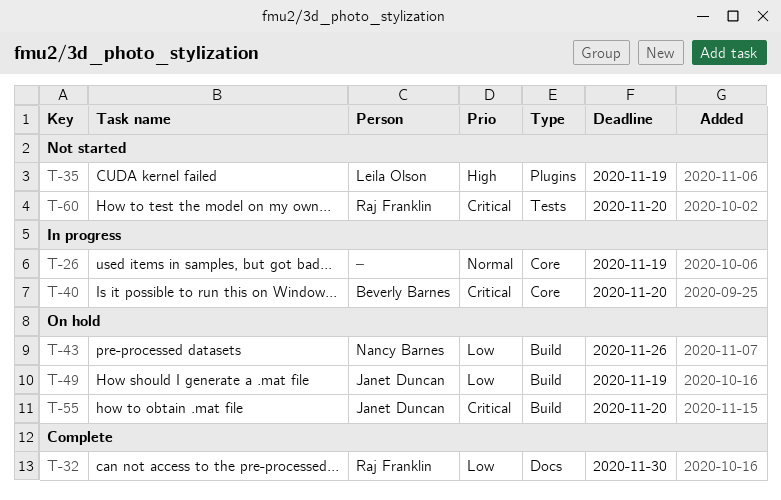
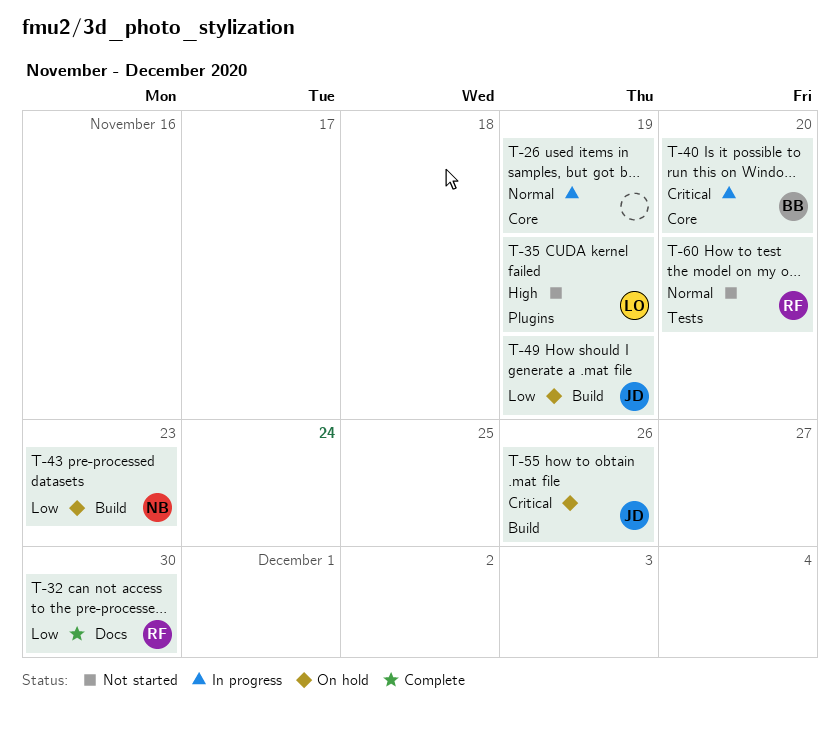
T-43, due: Nov 26 -> Nov 23
T-55, due: Nov 20 -> Nov 26
T-60, priority: Critical -> Normal

